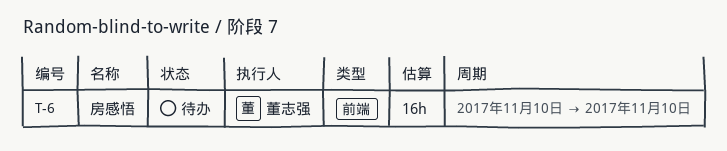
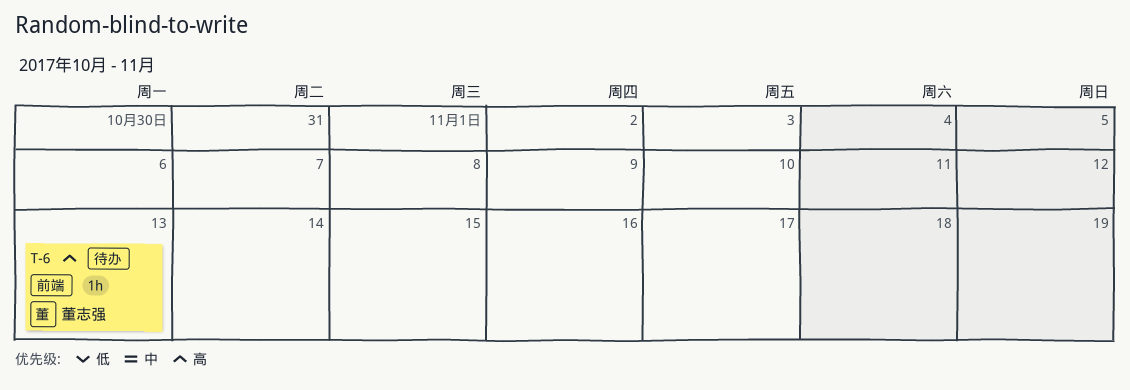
T-6, estimate: 16h -> 1h
T-6, due: Nov 10 -> Nov 13

